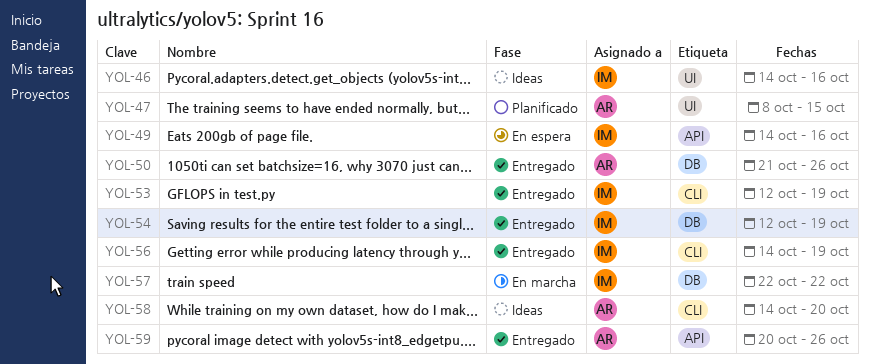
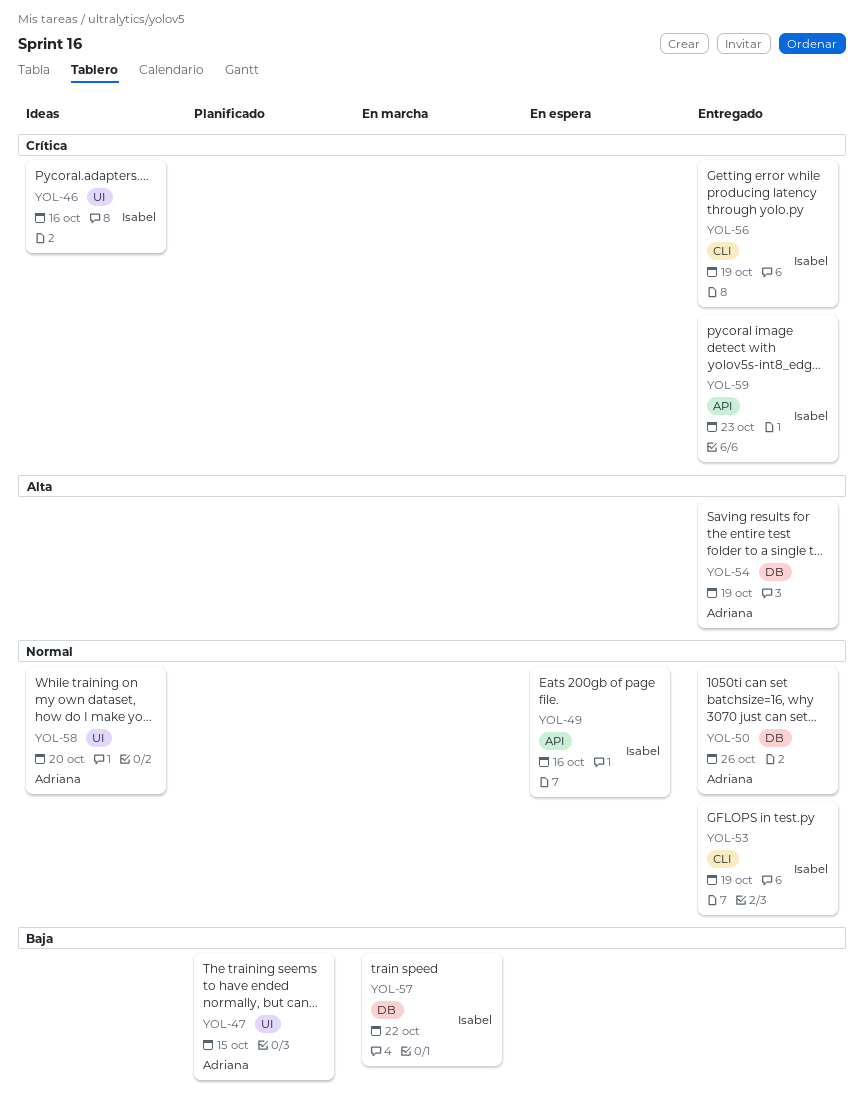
YOL-54, owner: Isabel -> Adriana
YOL-58, label: CLI -> UI
YOL-59, owner: Adriana -> Isabel
YOL-59, due: Oct 26 -> Oct 23

